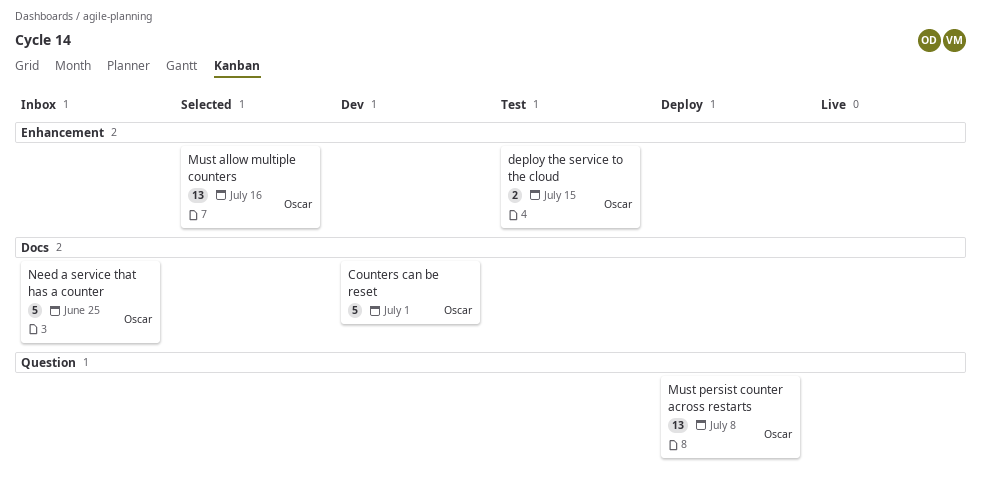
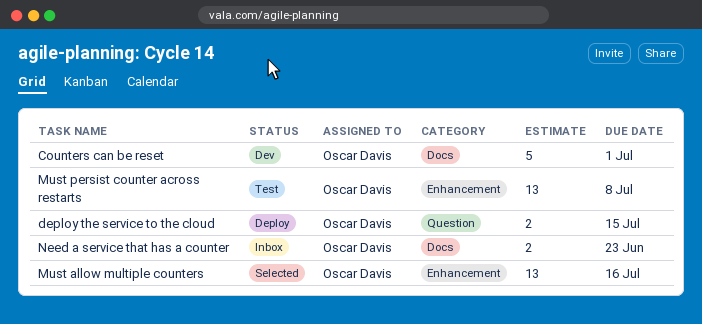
deploy the service to the cloud, status: Test -> Deploy
deploy the service to the cloud, label: Enhancement -> Question
Must persist counter across restarts, status: Deploy -> Test
Must persist counter across restarts, label: Question -> Enhancement
Need a service that has a counter, estimate: 5 -> 2
Need a service that has a counter, due: Jun 25 -> Jun 23

